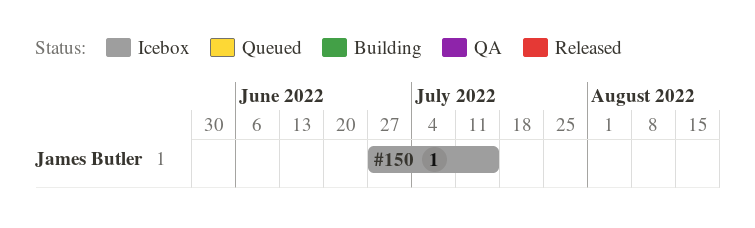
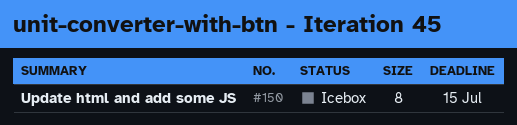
#150, estimate: 1 -> 8

